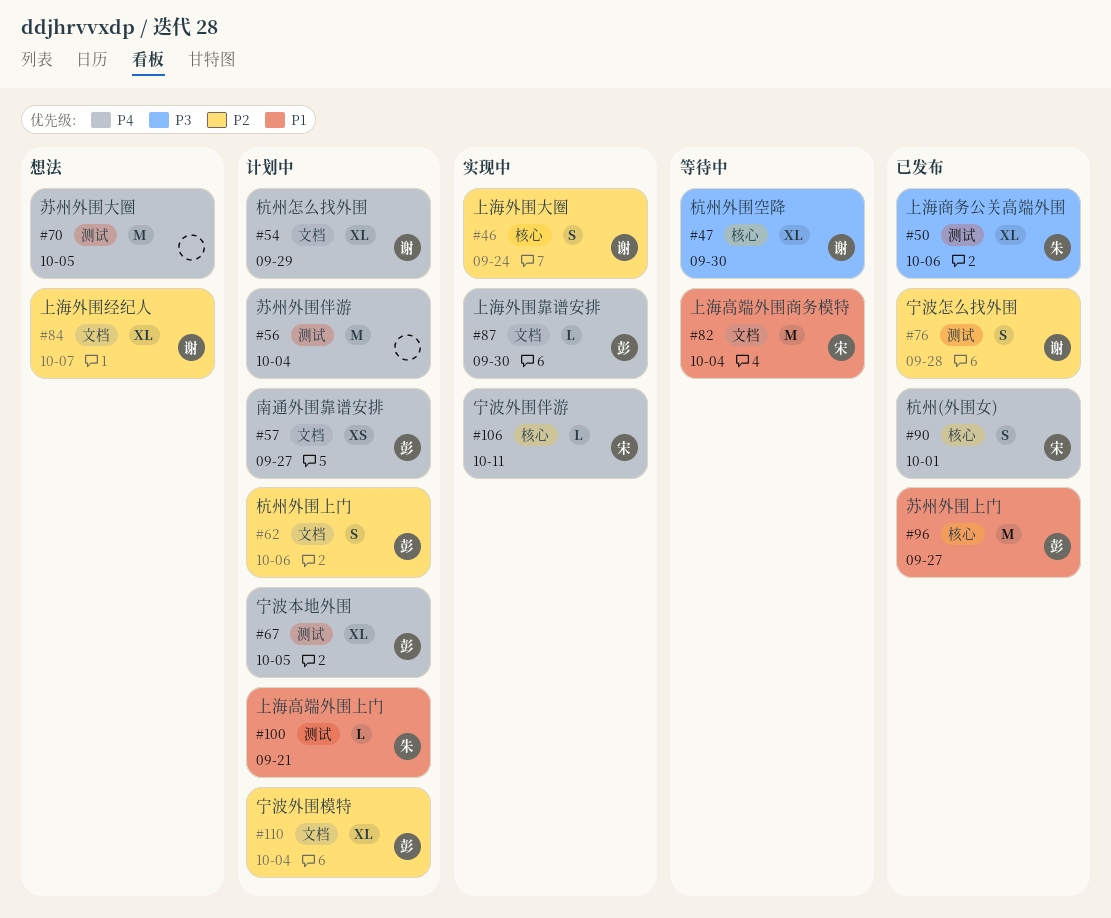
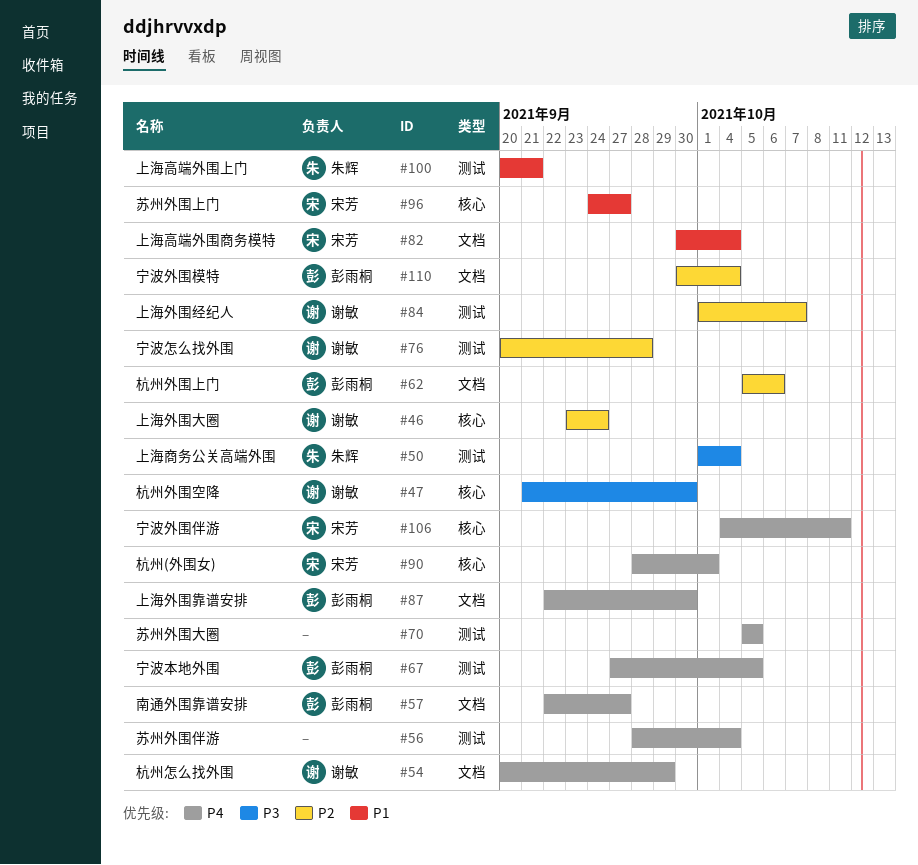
#50, due: Oct 6 -> Oct 4
#84, label: 文档 -> 测试
#96, owner: 彭雨桐 -> 宋芳

